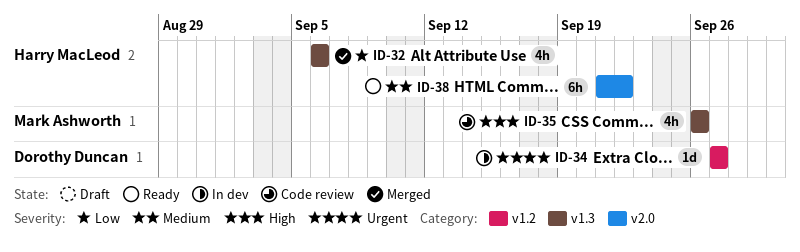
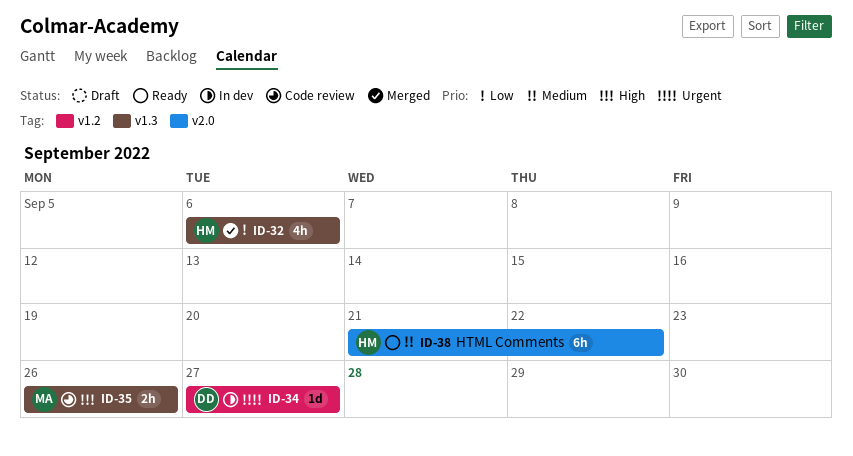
ID-35, estimate: 4h -> 2h

